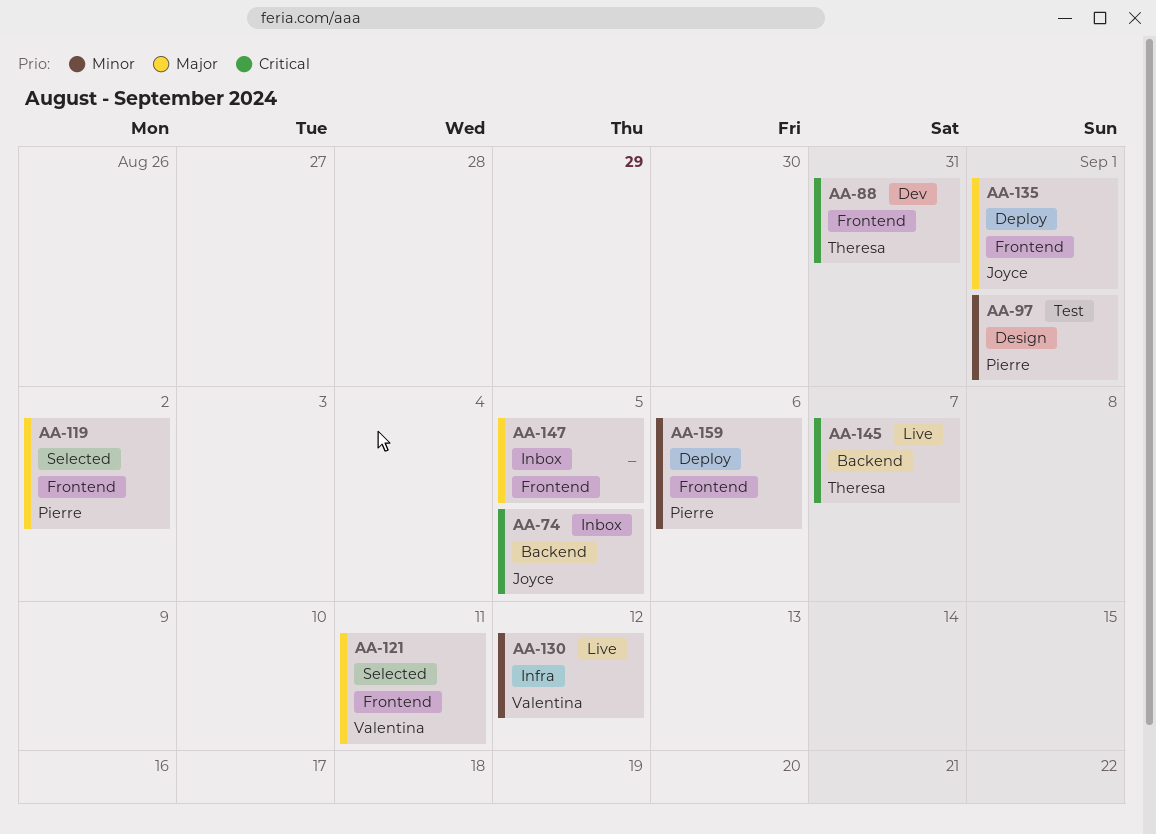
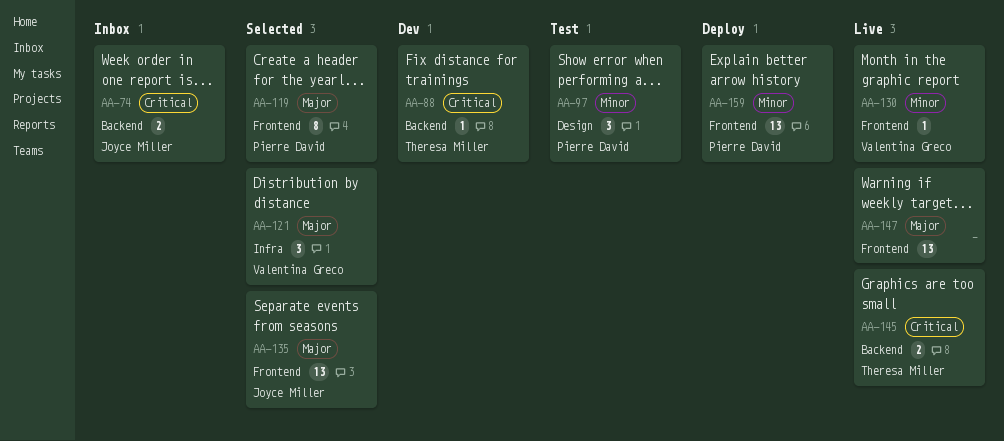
AA-88, label: Frontend -> Backend
AA-121, label: Frontend -> Infra
AA-130, label: Infra -> Frontend
AA-135, status: Deploy -> Selected
AA-147, status: Inbox -> Live

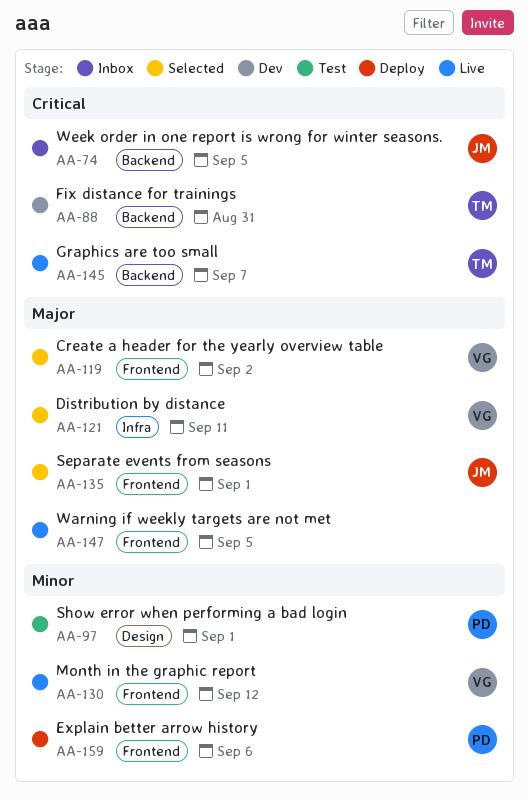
AA-119, owner: Pierre David -> Valentina Greco

